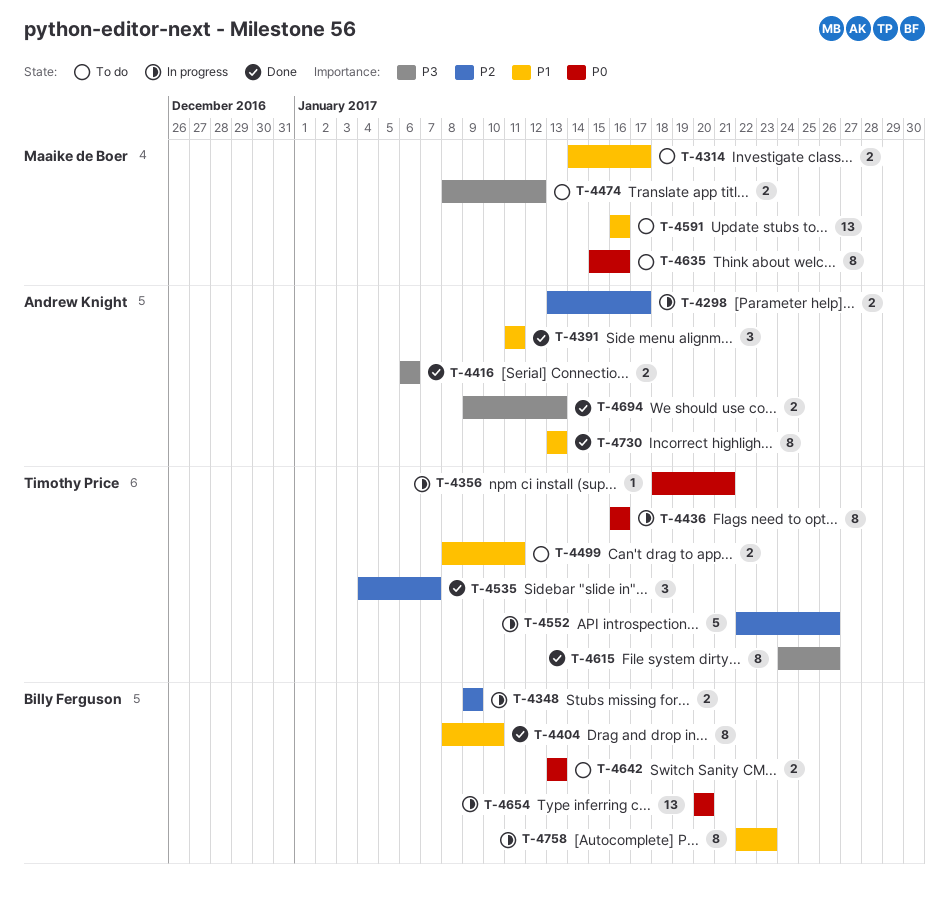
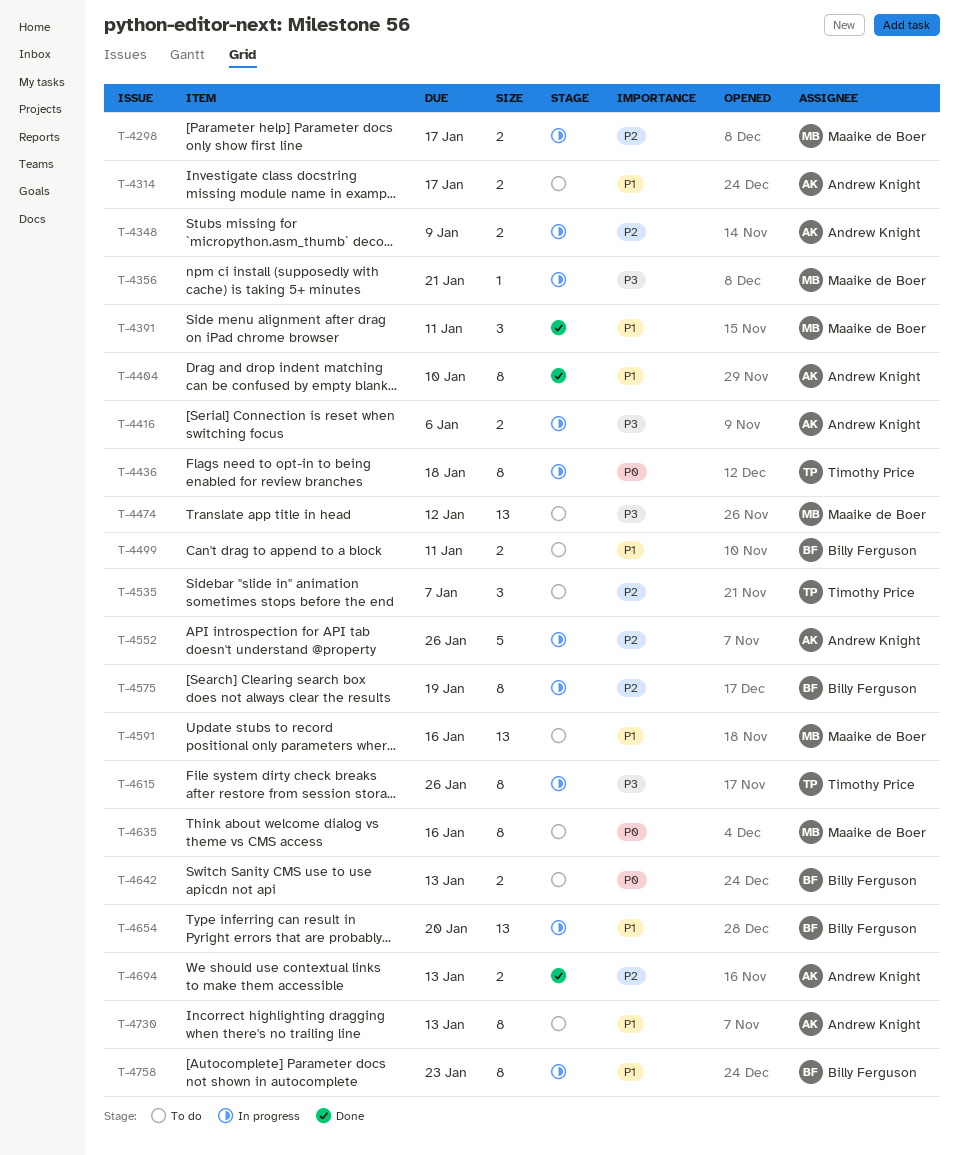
T-4298, owner: Andrew Knight -> Maaike de Boer
T-4314, owner: Maaike de Boer -> Andrew Knight
T-4348, owner: Billy Ferguson -> Andrew Knight
T-4356, owner: Timothy Price -> Maaike de Boer
T-4356, priority: P0 -> P3
T-4391, owner: Andrew Knight -> Maaike de Boer
T-4404, owner: Billy Ferguson -> Andrew Knight
T-4416, status: Done -> In progress
T-4436, due: Jan 16 -> Jan 18
T-4474, estimate: 2 -> 13
T-4499, owner: Timothy Price -> Billy Ferguson
T-4535, status: Done -> To do
T-4552, owner: Timothy Price -> Andrew Knight
T-4575: none -> present
T-4615, status: Done -> In progress
T-4654, priority: P0 -> P1
T-4694, priority: P3 -> P2
T-4730, status: Done -> To do

